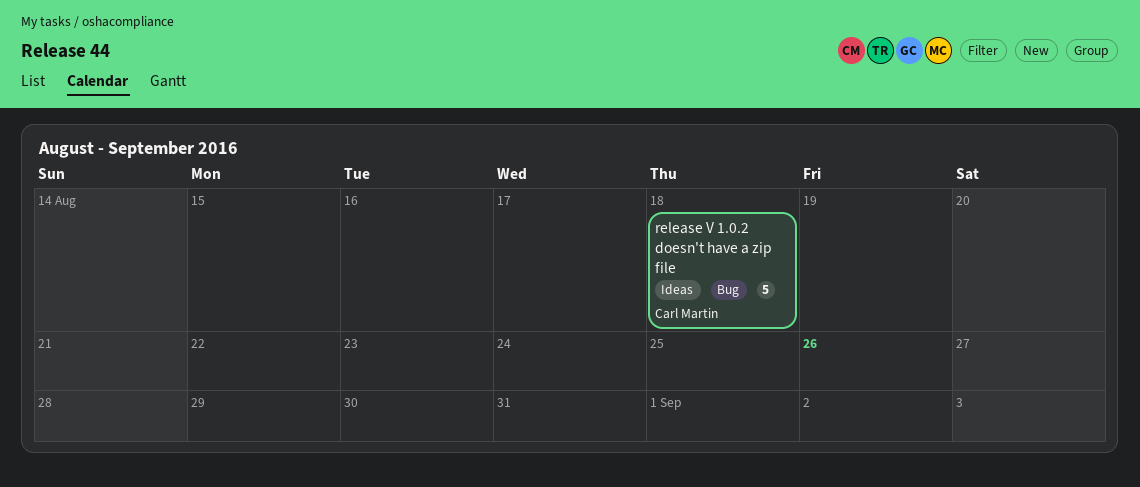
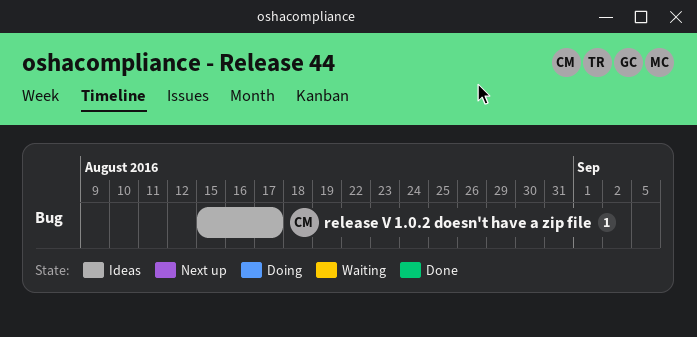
release V 1.0.2 doesn't have a zip file, estimate: 5 -> 1
release V 1.0.2 doesn't have a zip file, due: Aug 18 -> Aug 17

